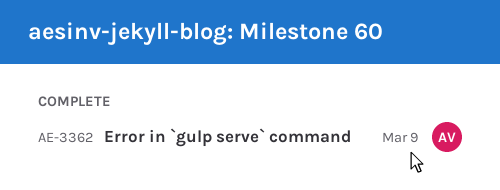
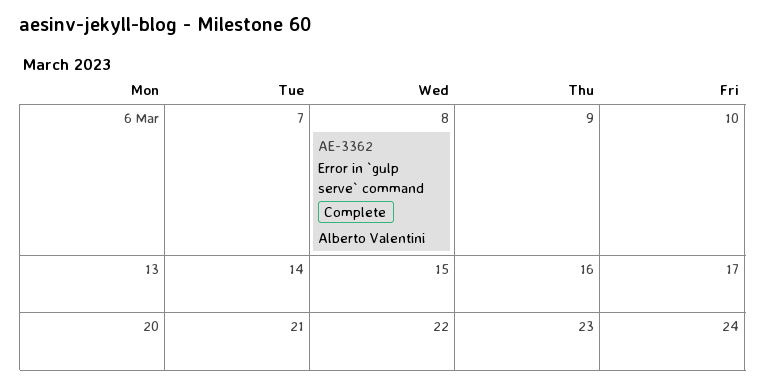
AE-3362, due: Mar 9 -> Mar 8

